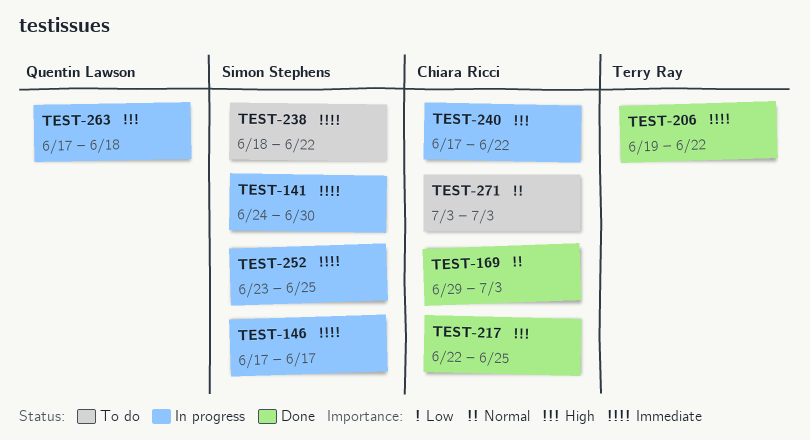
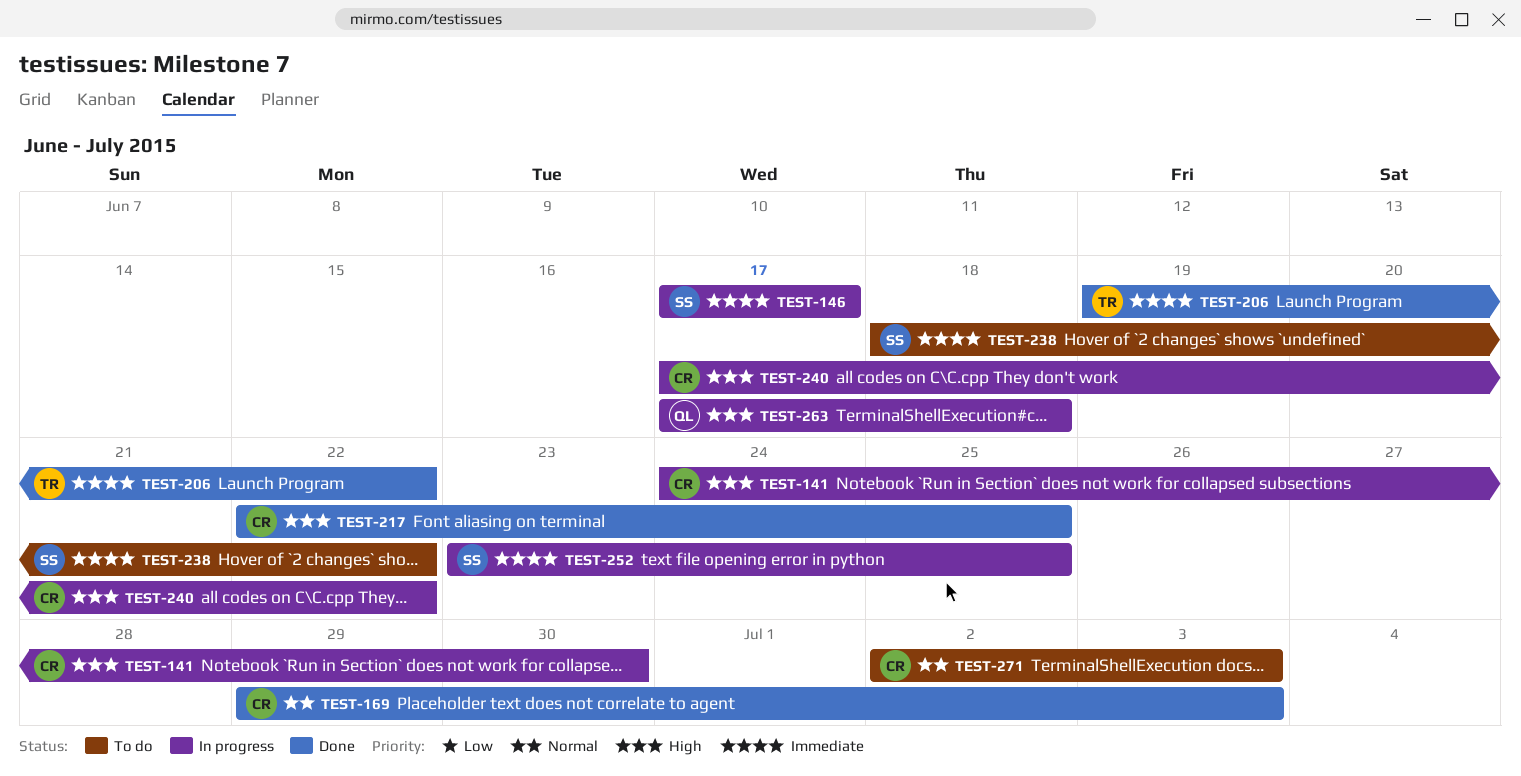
TEST-141, owner: Simon Stephens -> Chiara Ricci
TEST-141, priority: Immediate -> High
TEST-271, start: Jul 3 -> Jul 2

